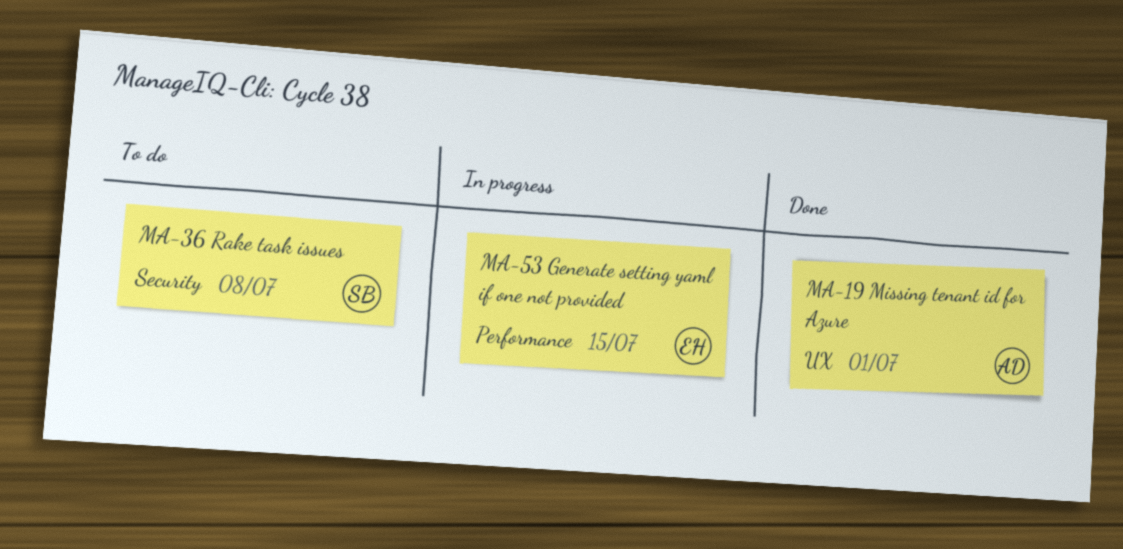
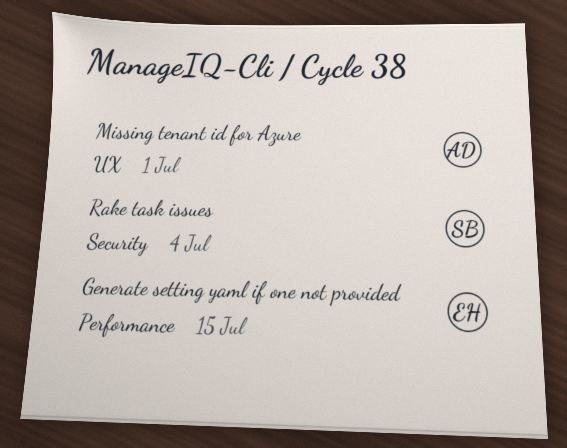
Rake task issues, due: Jul 8 -> Jul 4

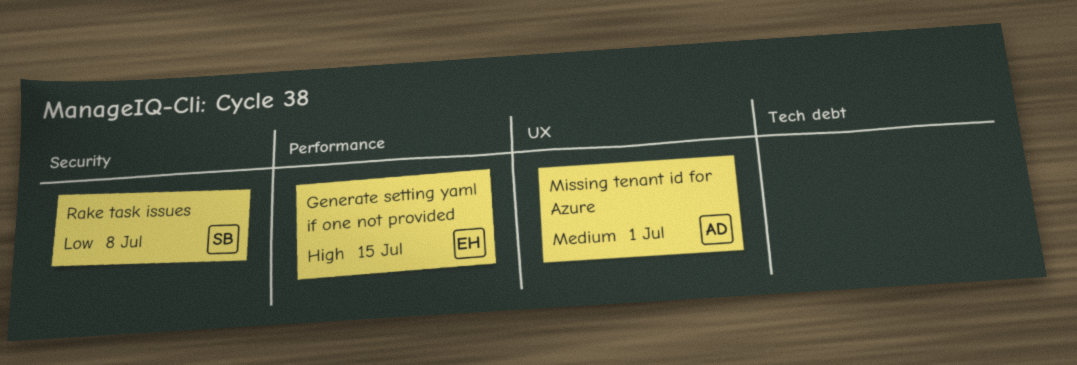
Rake task issues, due: Jul 4 -> Jul 8

